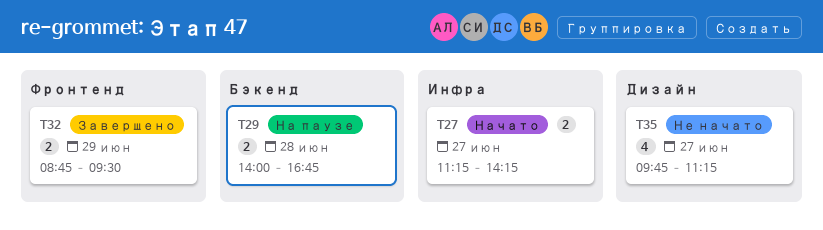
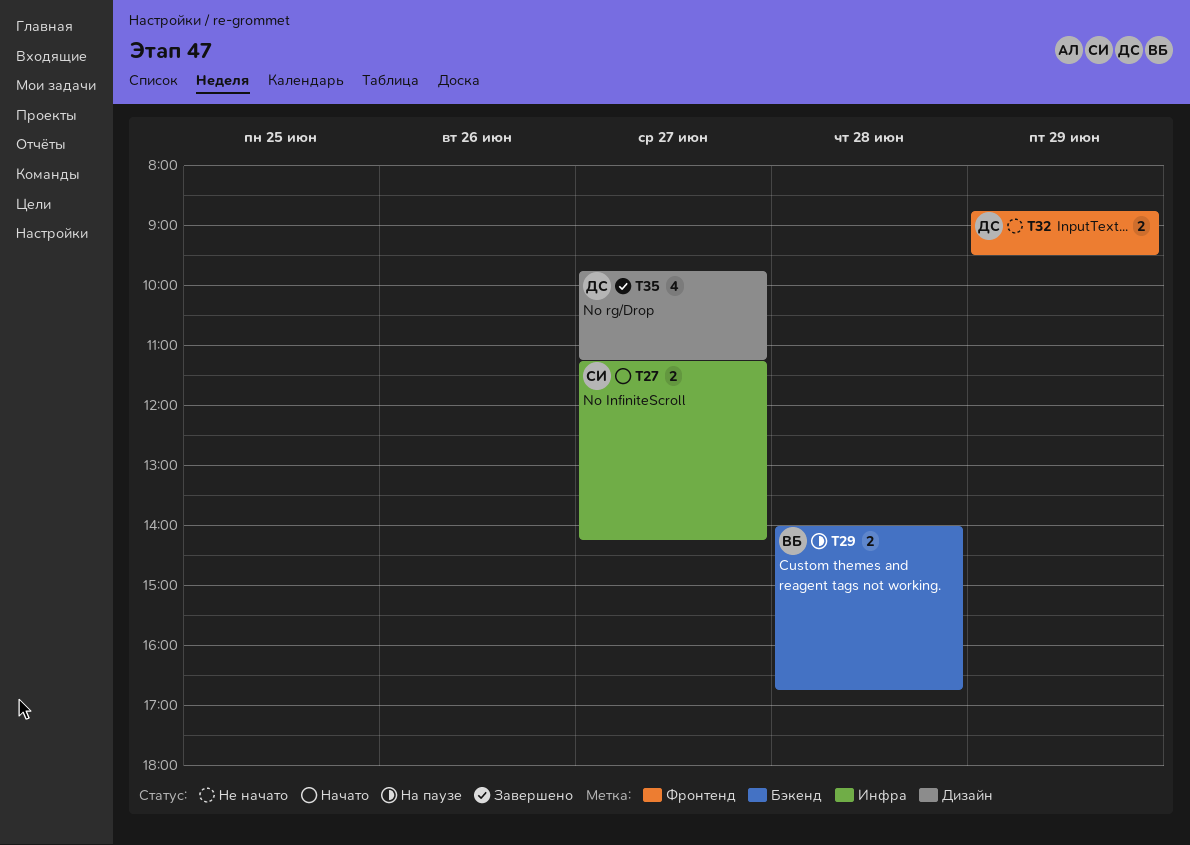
T32, status: Завершено -> Не начато
T35, status: Не начато -> Завершено

